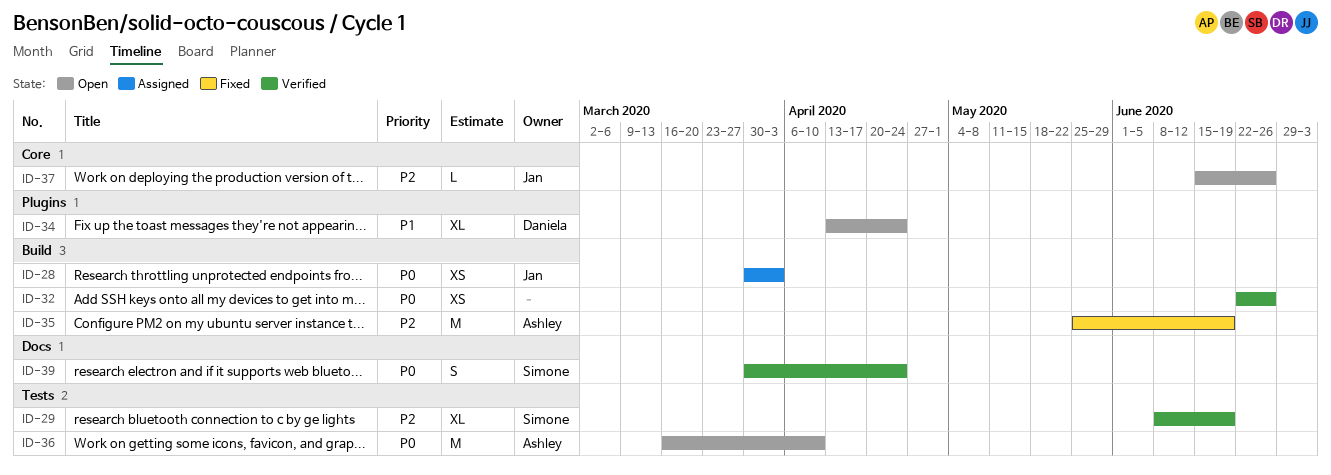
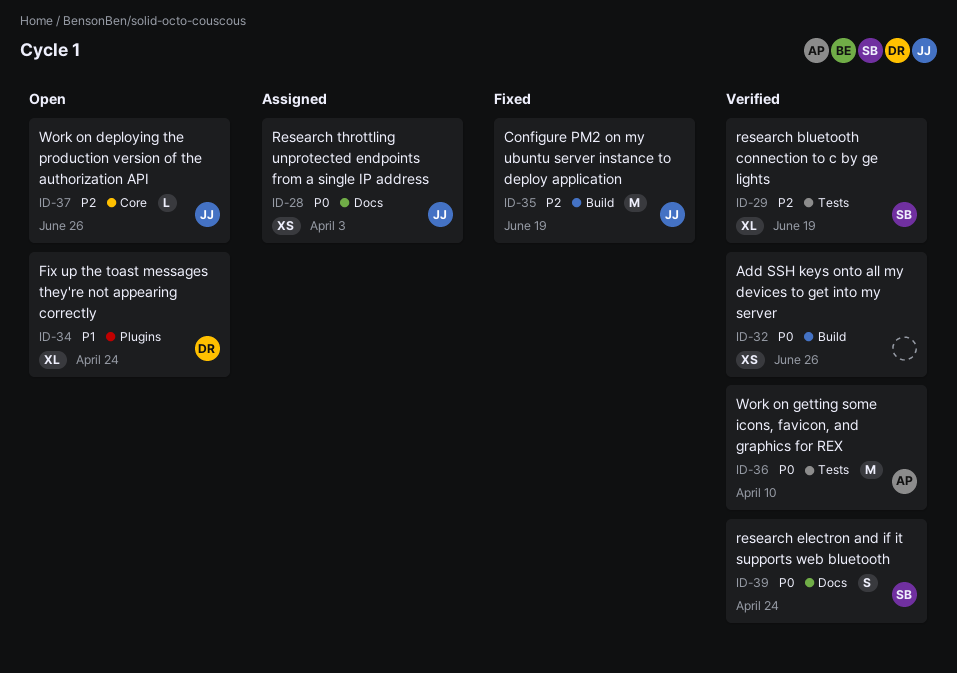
ID-28, label: Build -> Docs
ID-35, owner: Ashley -> Jan
ID-36, status: Open -> Verified

